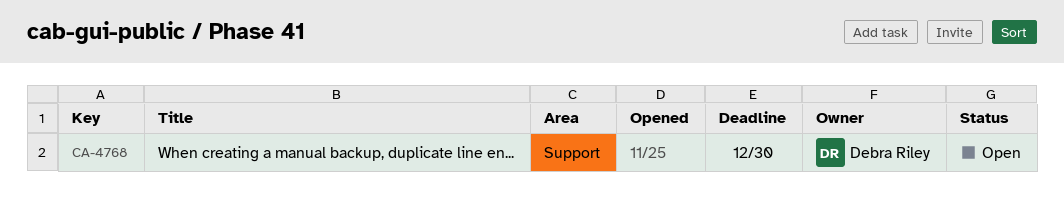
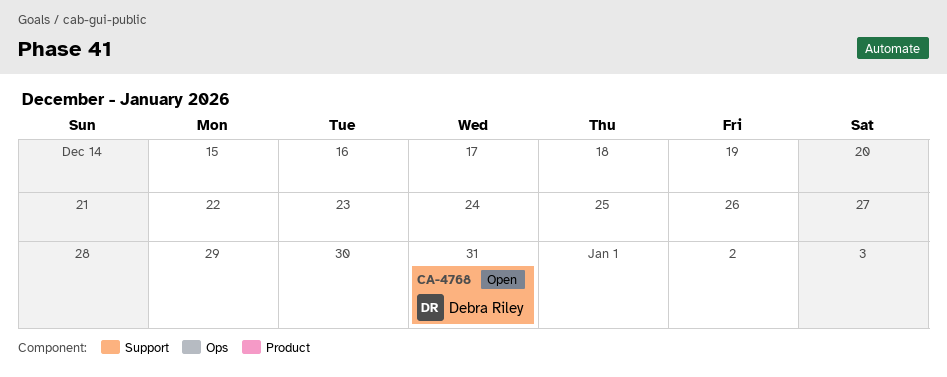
CA-4768, due: Dec 30 -> Dec 31

